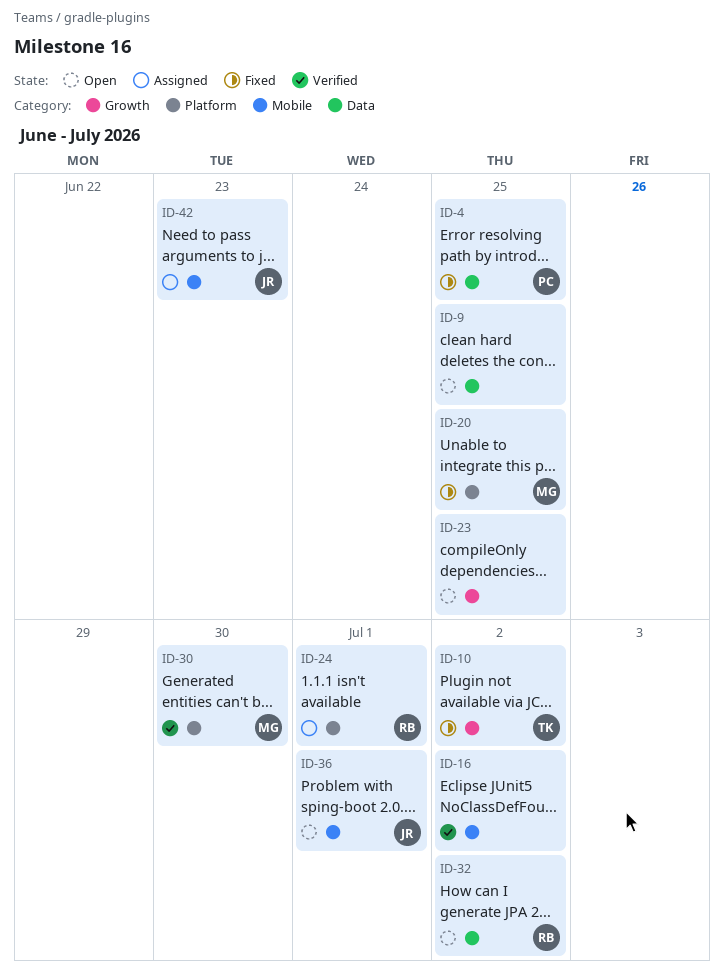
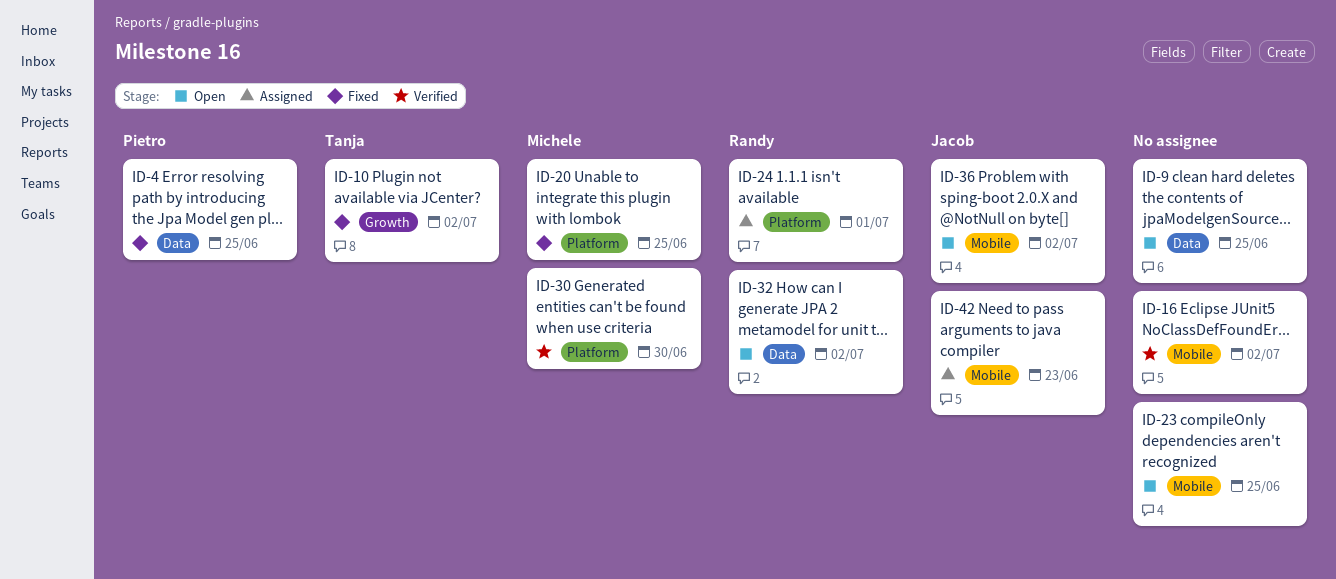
ID-23, label: Growth -> Mobile
ID-36, due: Jul 1 -> Jul 2

